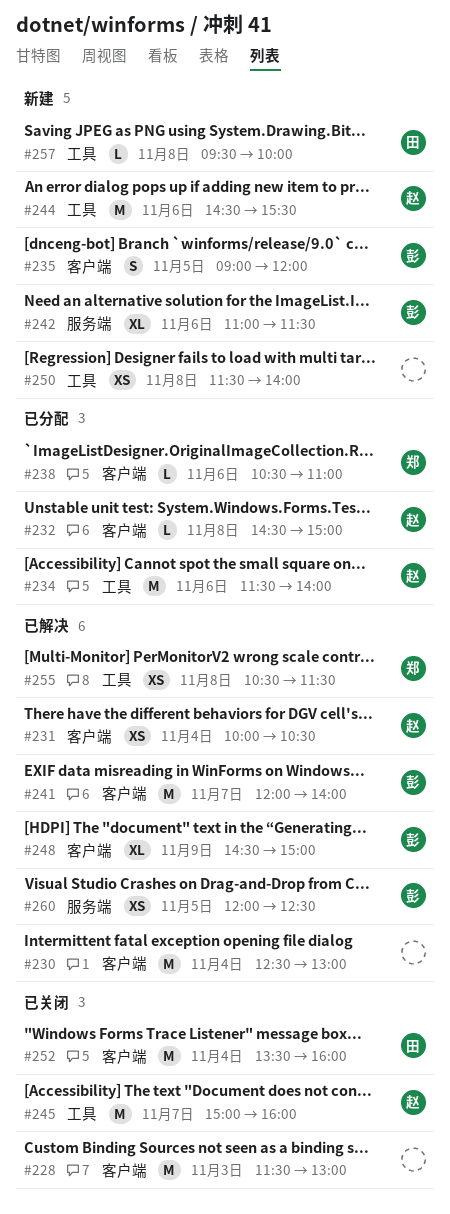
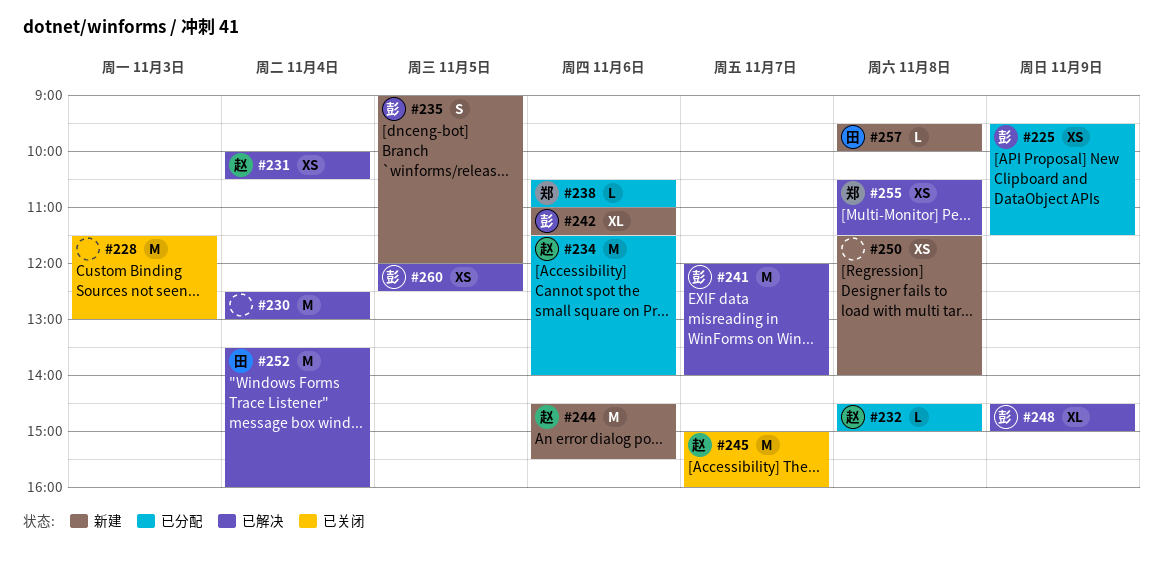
#225: none -> present
#252, status: 已关闭 -> 已解决

